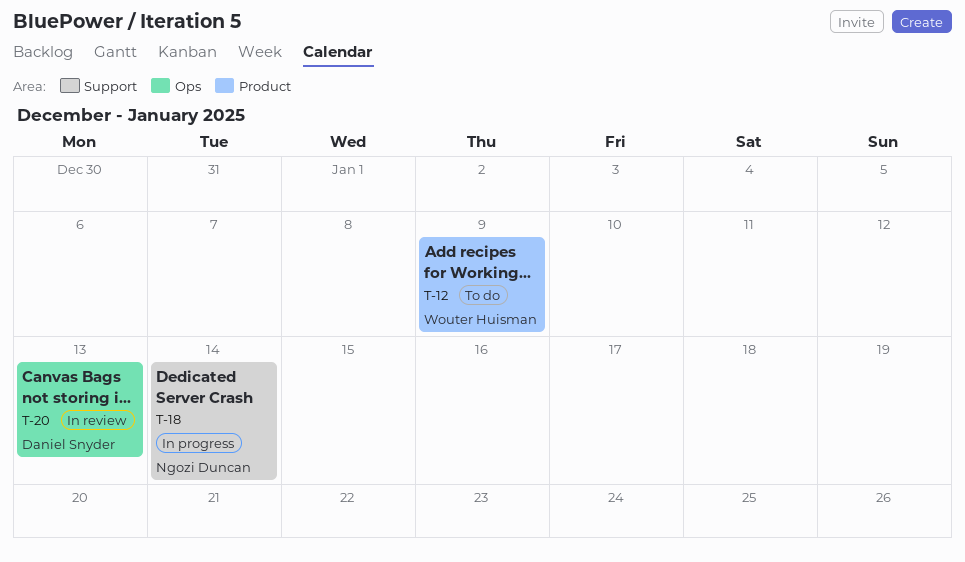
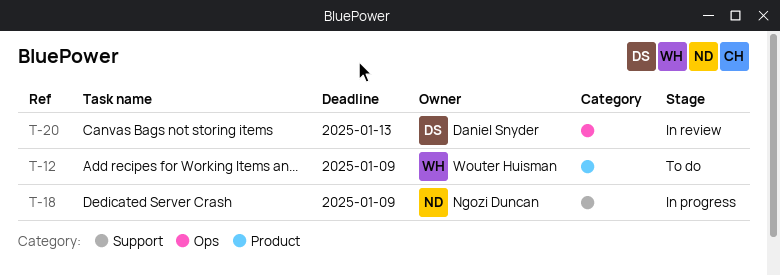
T-18, due: Jan 14 -> Jan 9

